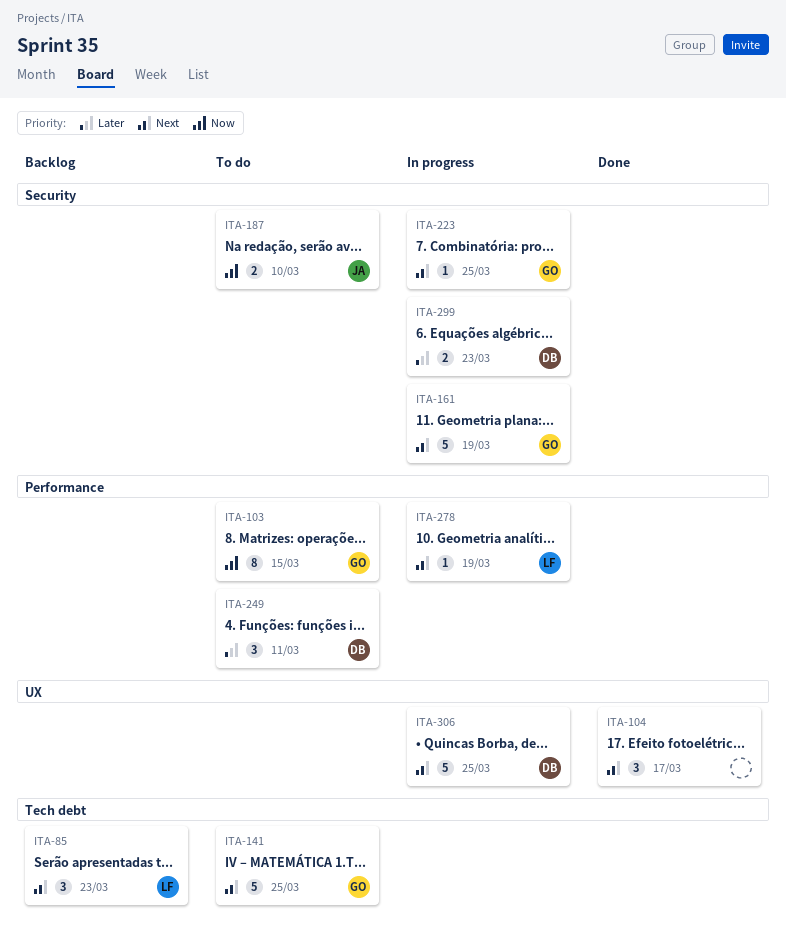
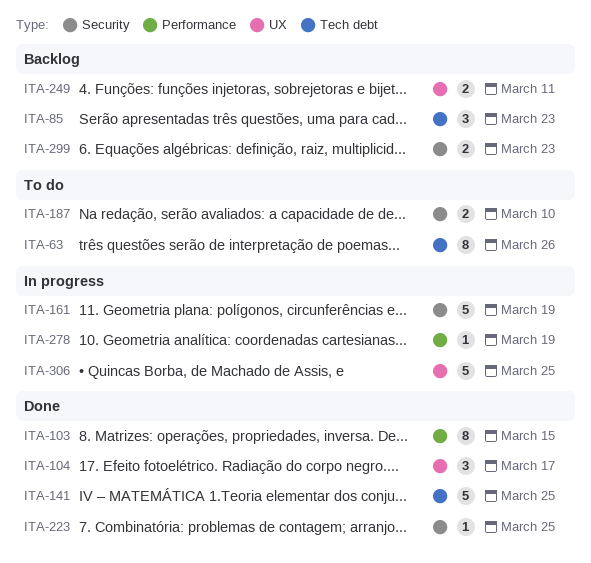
ITA-63: none -> present
ITA-103, status: To do -> Done
ITA-141, status: To do -> Done
ITA-223, status: In progress -> Done
ITA-249, status: To do -> Backlog
ITA-249, label: Performance -> UX
ITA-249, estimate: 3 -> 2
ITA-299, status: In progress -> Backlog

